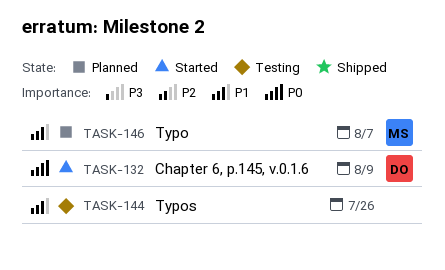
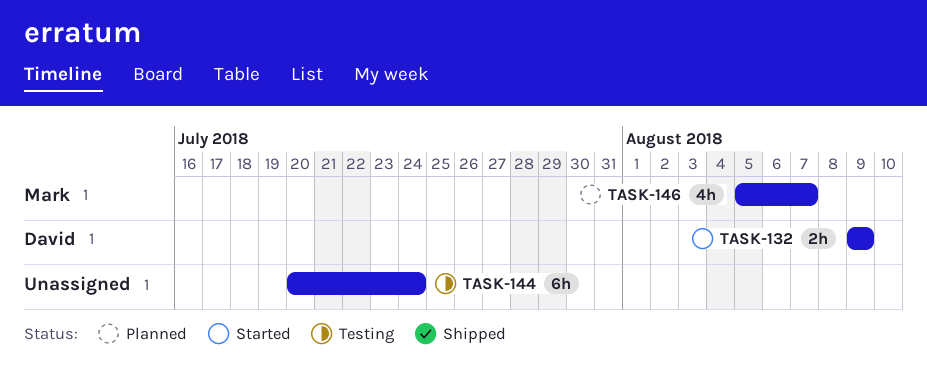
TASK-144, due: Jul 26 -> Jul 24

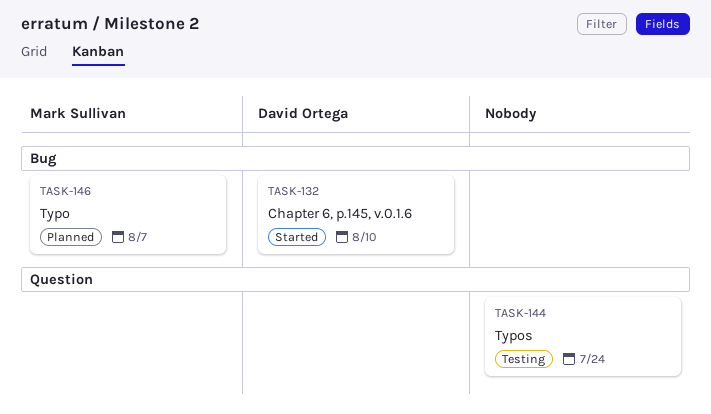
TASK-132, due: Aug 9 -> Aug 10

